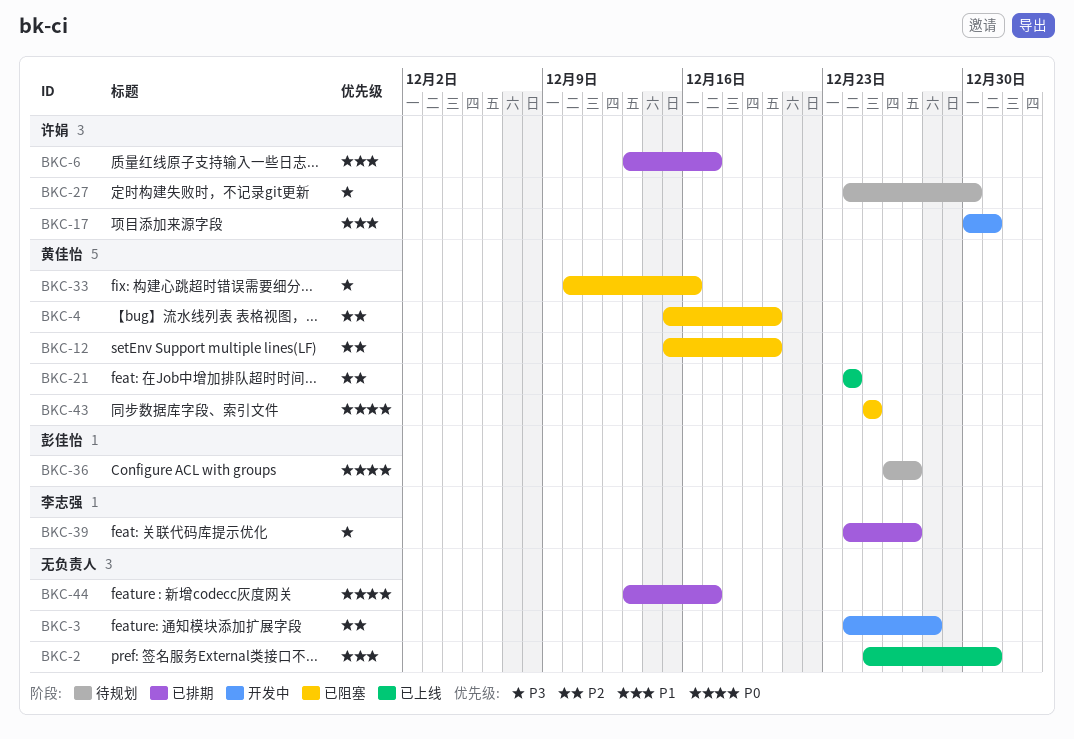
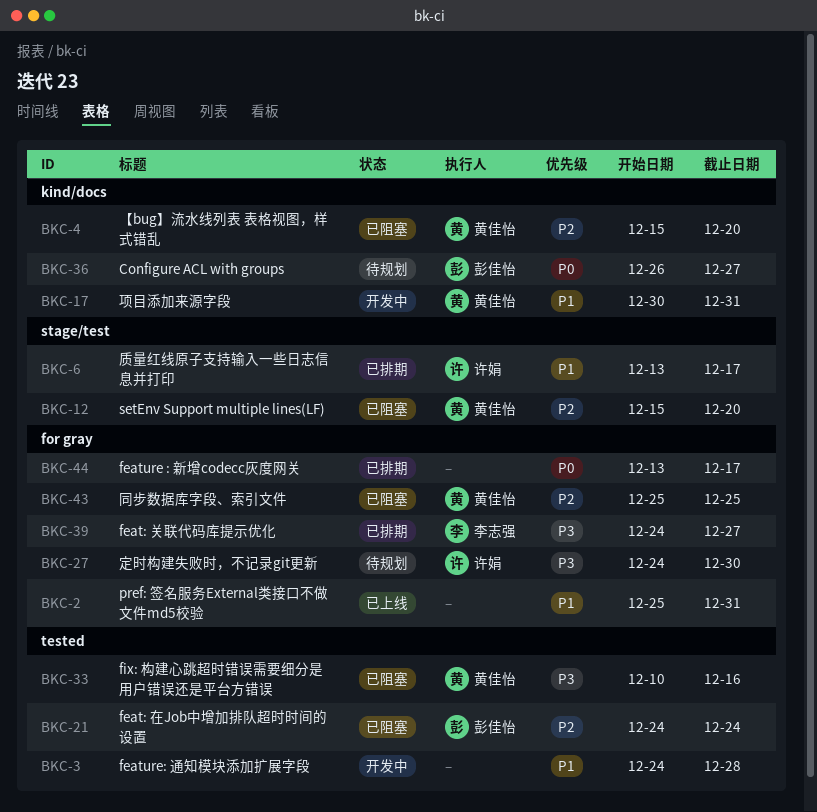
BKC-3, priority: P2 -> P1
BKC-17, owner: 许娟 -> 黄佳怡
BKC-21, status: 已上线 -> 已阻塞
BKC-21, owner: 黄佳怡 -> 彭佳怡
BKC-43, priority: P0 -> P2

